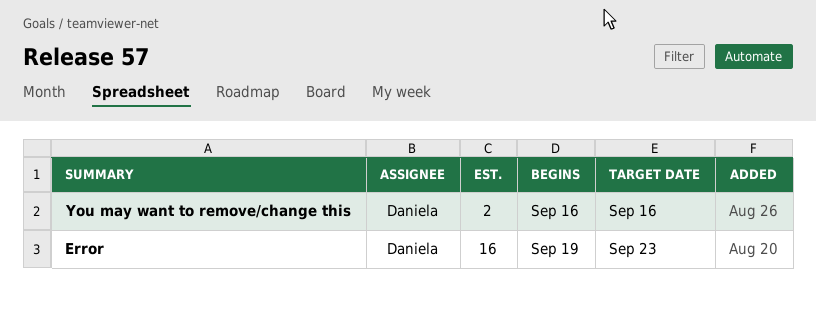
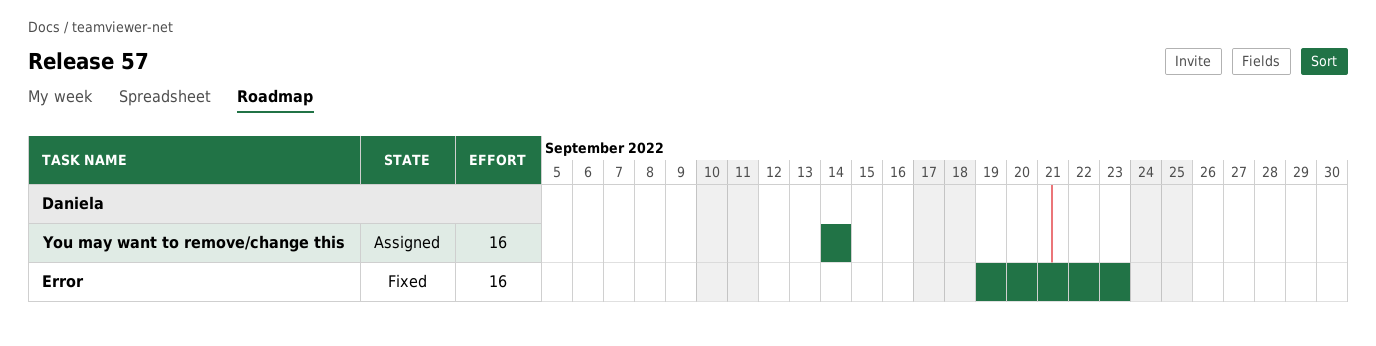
You may want to remove/change this, estimate: 2 -> 16
You may want to remove/change this, start: Sep 16 -> Sep 14
You may want to remove/change this, due: Sep 16 -> Sep 14

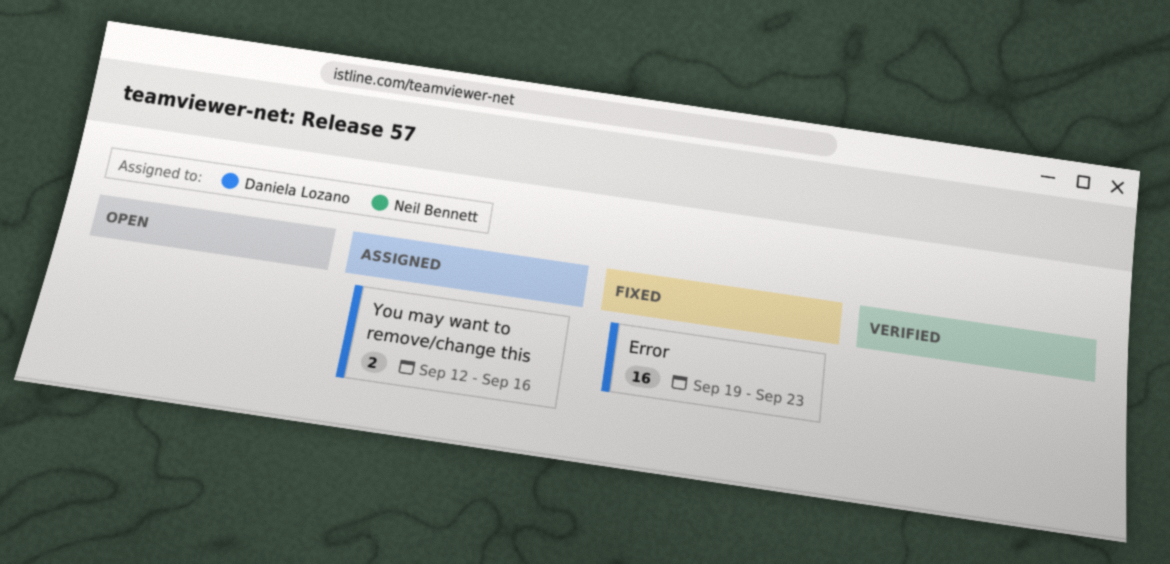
You may want to remove/change this, estimate: 16 -> 2
You may want to remove/change this, start: Sep 14 -> Sep 12
You may want to remove/change this, due: Sep 14 -> Sep 16

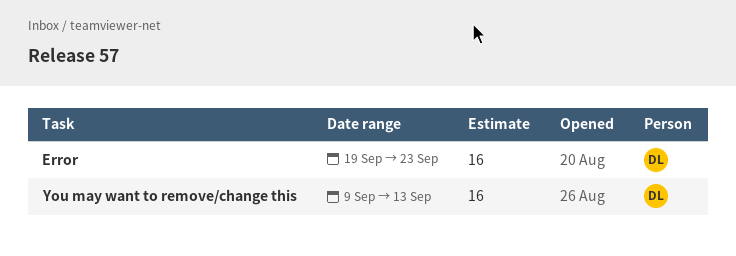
You may want to remove/change this, estimate: 2 -> 16
You may want to remove/change this, start: Sep 12 -> Sep 9
You may want to remove/change this, due: Sep 16 -> Sep 13

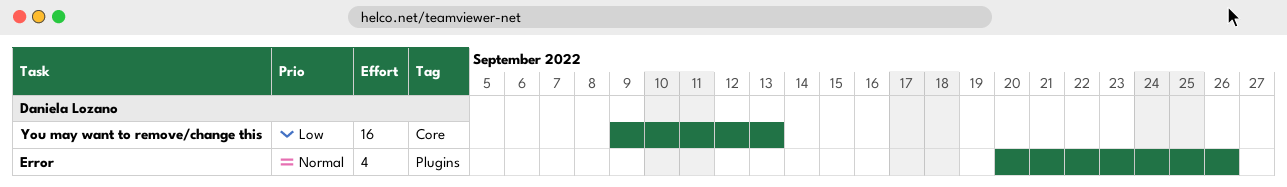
Error, estimate: 16 -> 4
Error, start: Sep 19 -> Sep 20
Error, due: Sep 23 -> Sep 26

